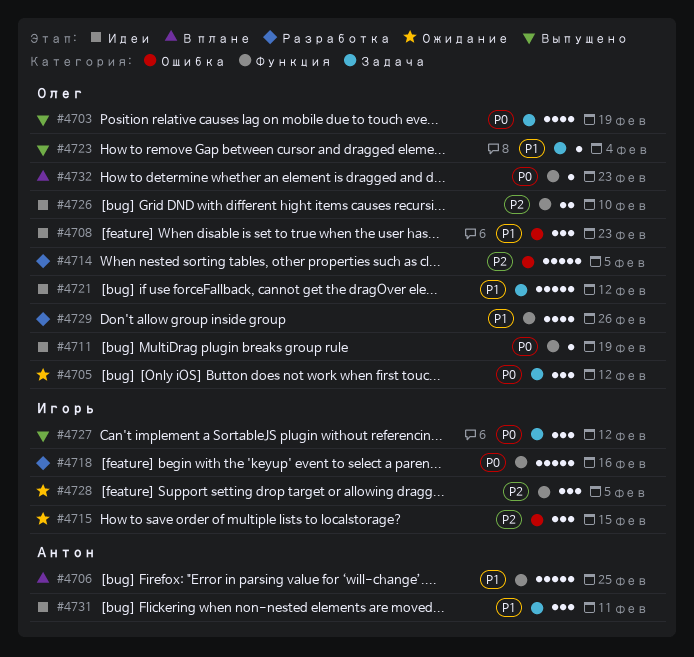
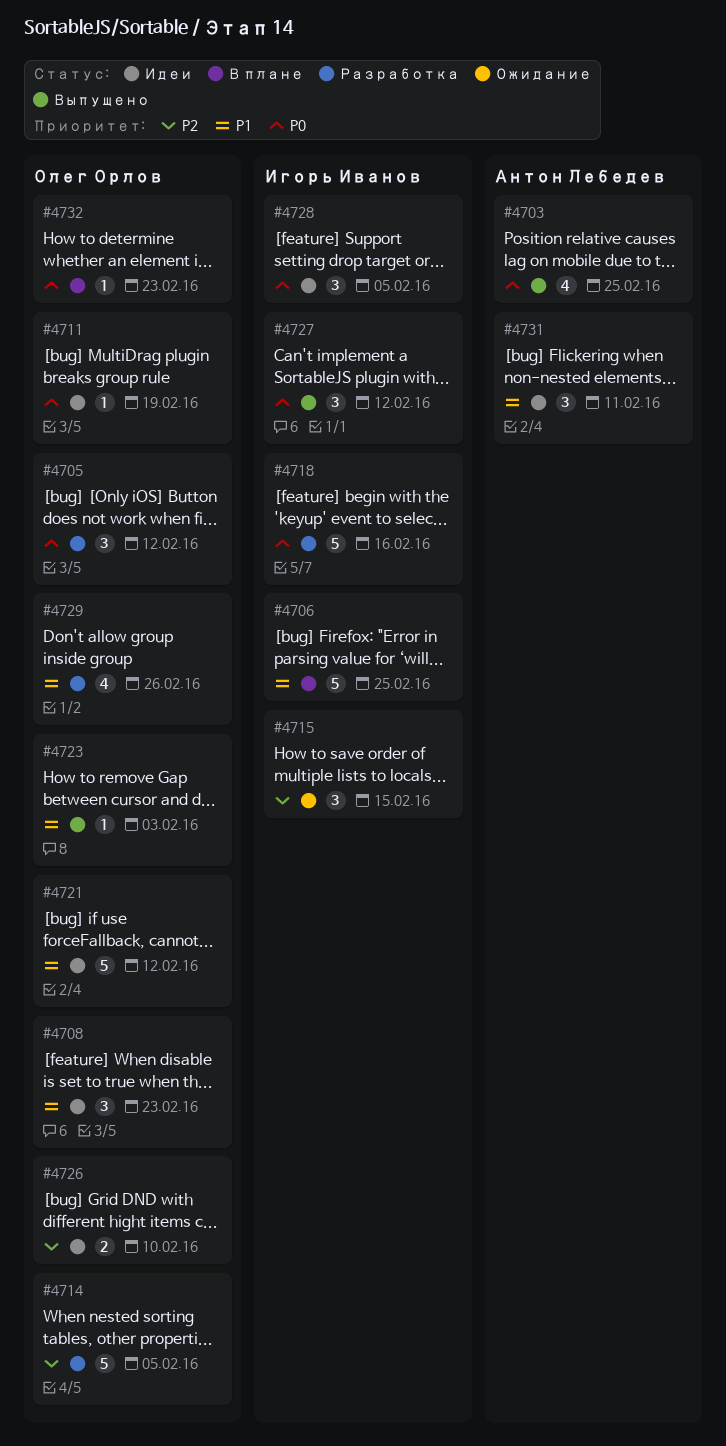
#4703, owner: Олег Орлов -> Антон Лебедев
#4703, due: Feb 19 -> Feb 25
#4705, status: Ожидание -> Разработка
#4706, owner: Антон Лебедев -> Игорь Иванов
#4723, due: Feb 4 -> Feb 3
#4728, status: Ожидание -> Идеи
#4728, priority: P2 -> P0

